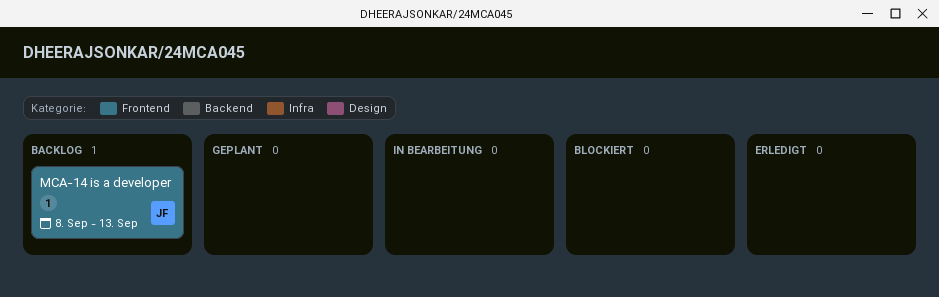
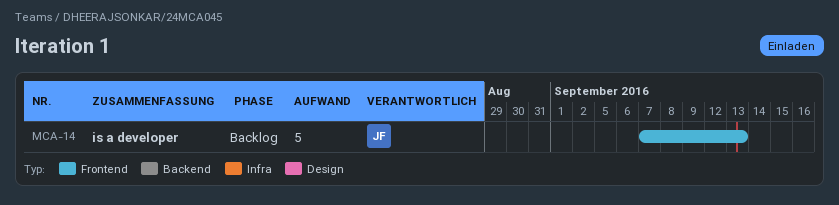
MCA-14, estimate: 1 -> 5
MCA-14, start: Sep 8 -> Sep 7

